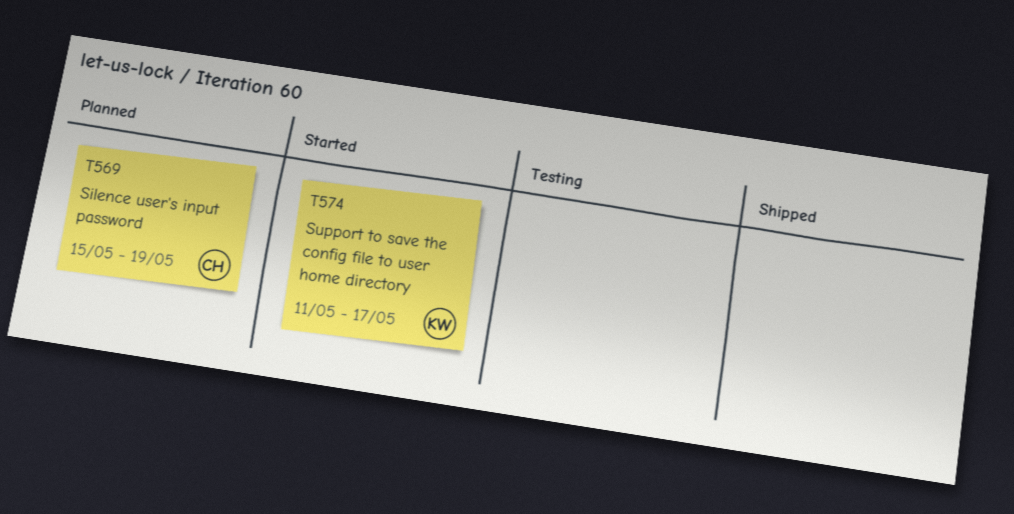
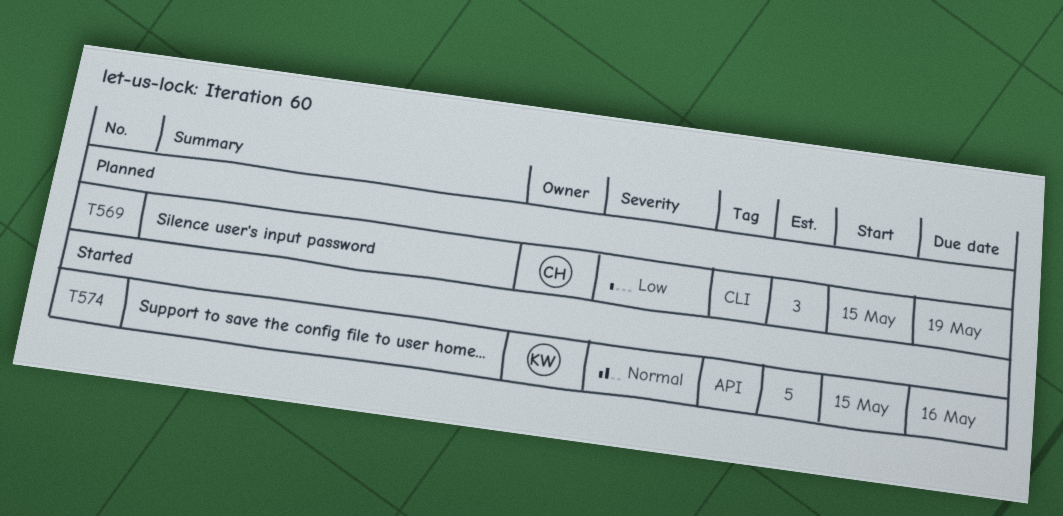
T574, start: May 11 -> May 15
T574, due: May 17 -> May 16

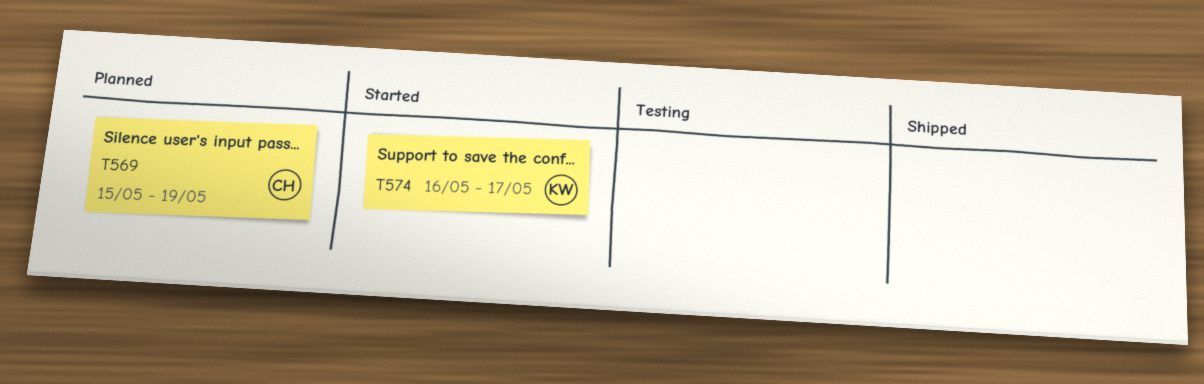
T574, start: May 15 -> May 16
T574, due: May 16 -> May 17

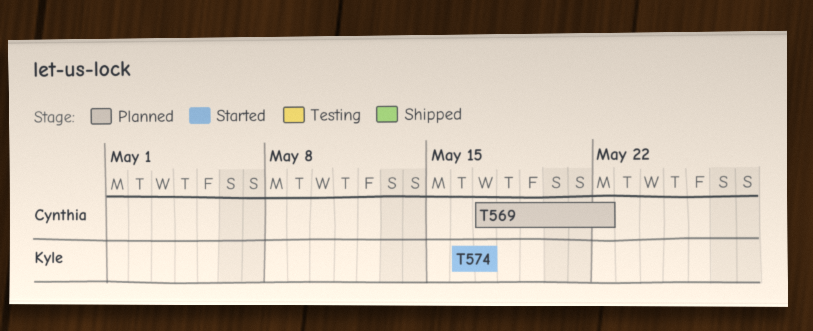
T569, start: May 15 -> May 17
T569, due: May 19 -> May 22

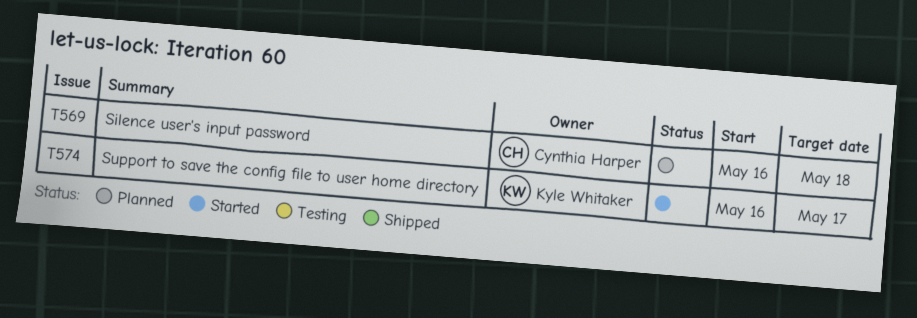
T569, start: May 17 -> May 16
T569, due: May 22 -> May 18

